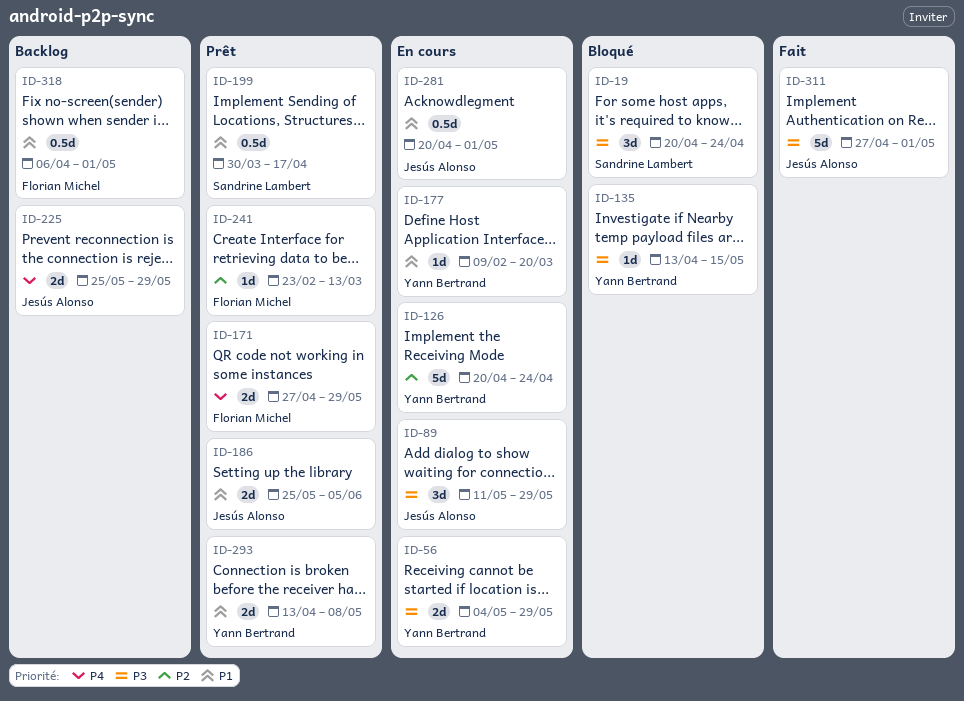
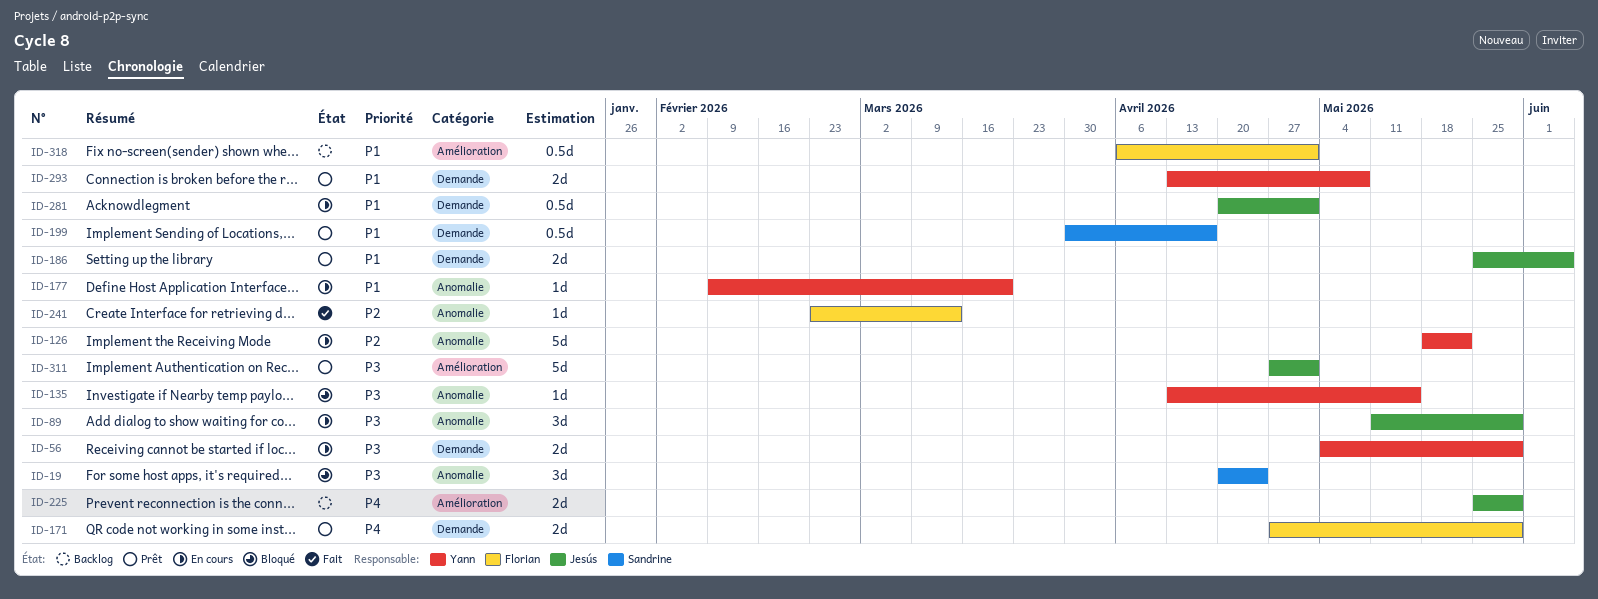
ID-126, start: Apr 20 -> May 18
ID-126, due: Apr 24 -> May 22
ID-241, status: Prêt -> Fait
ID-311, status: Fait -> Prêt

